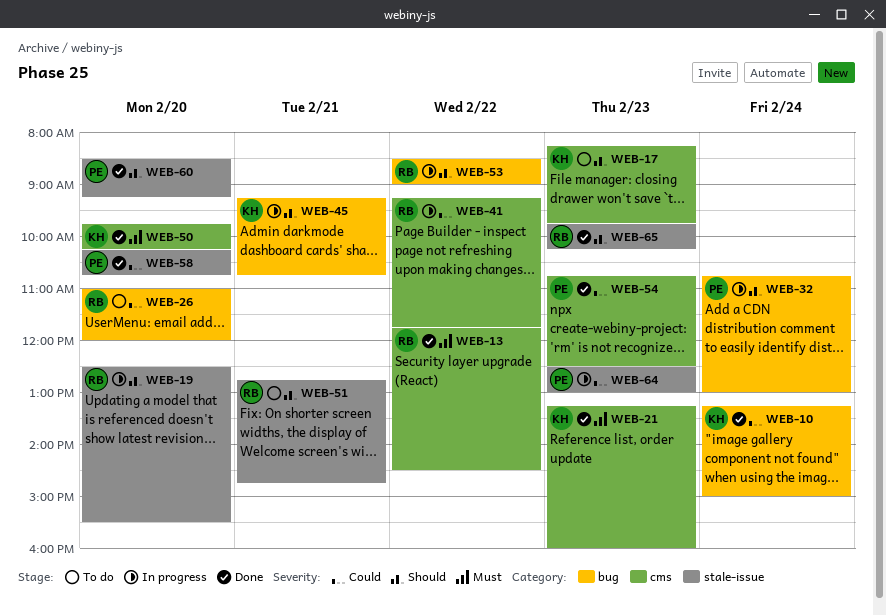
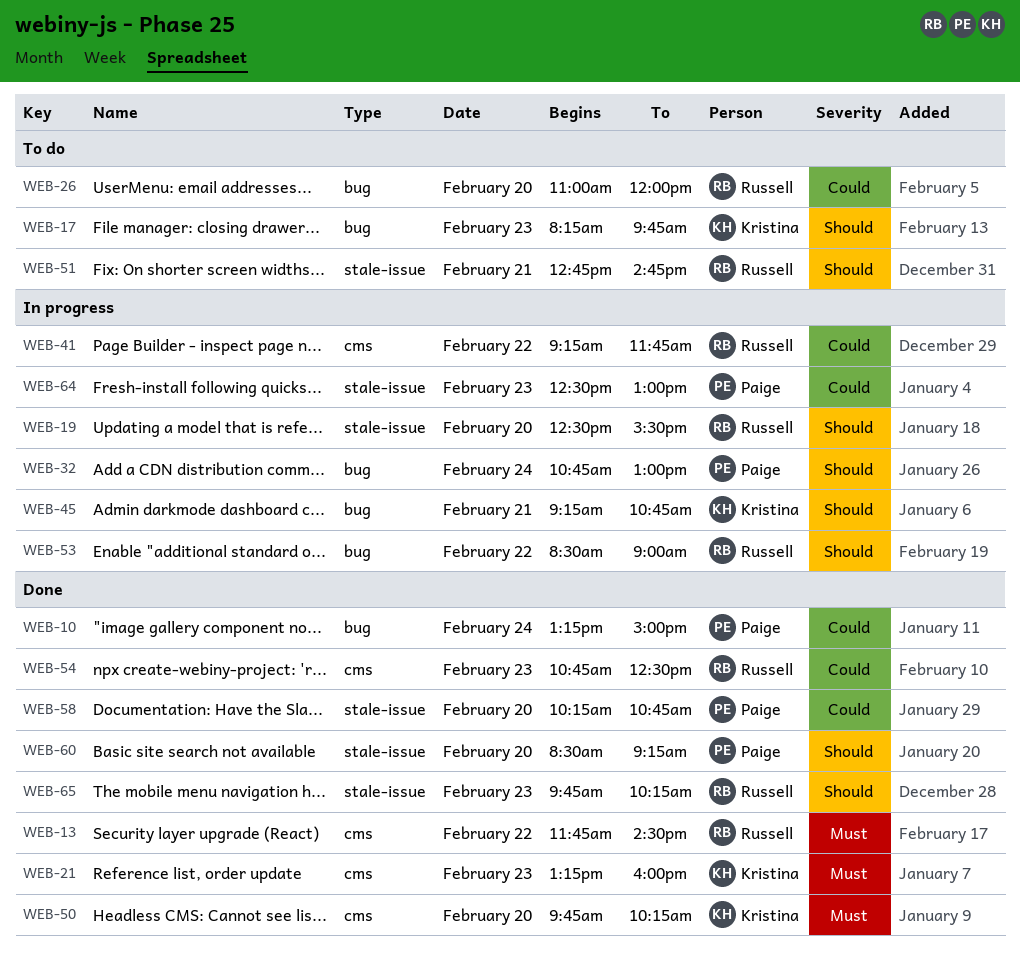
WEB-10, owner: Kristina -> Paige
WEB-17, label: cms -> bug
WEB-54, owner: Paige -> Russell

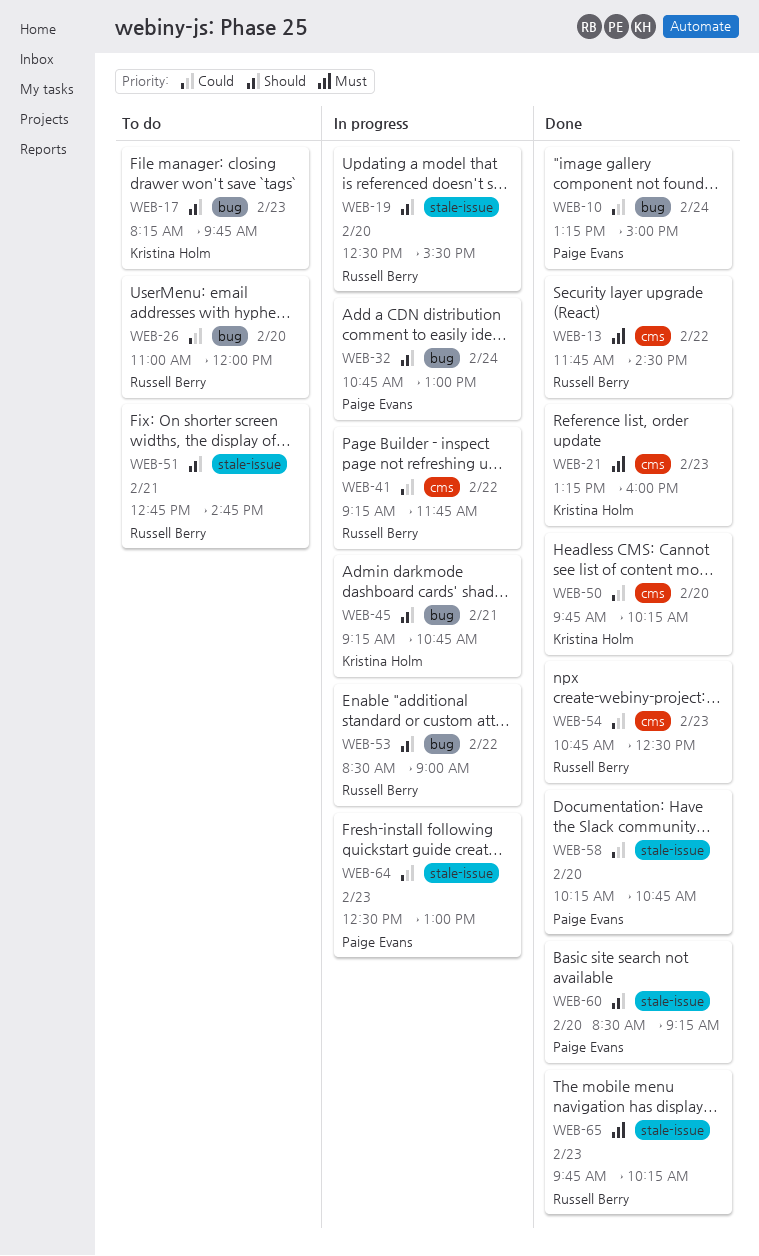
WEB-50, priority: Must -> Could
WEB-65, priority: Should -> Must

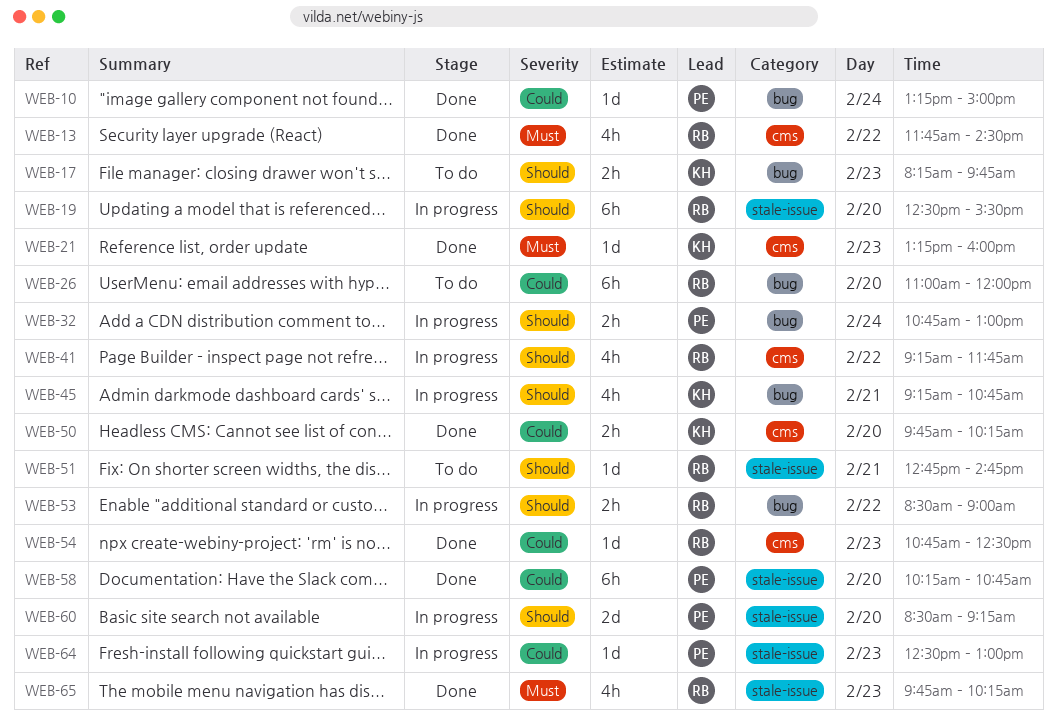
WEB-41, priority: Could -> Should
WEB-60, status: Done -> In progress

